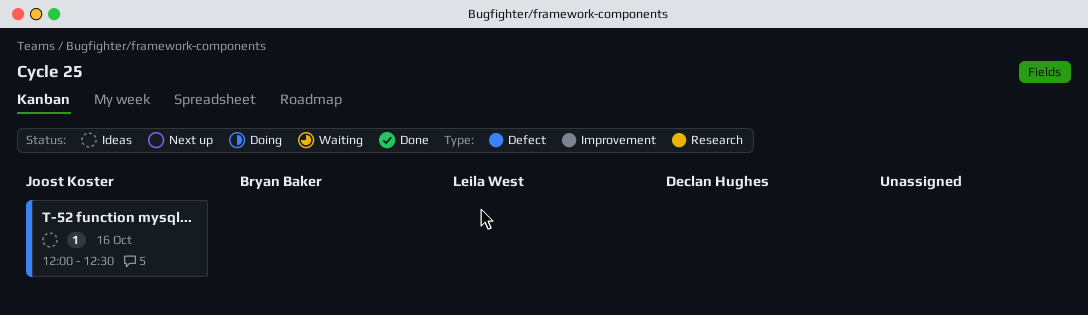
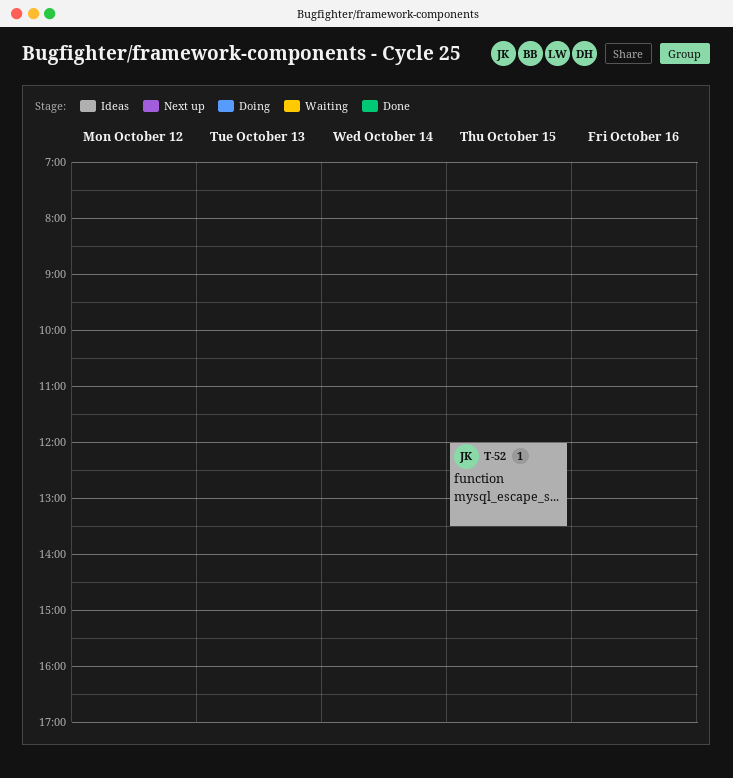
T-52, day: Oct 16 -> Oct 15
T-52, ends: 12:30 -> 13:30

